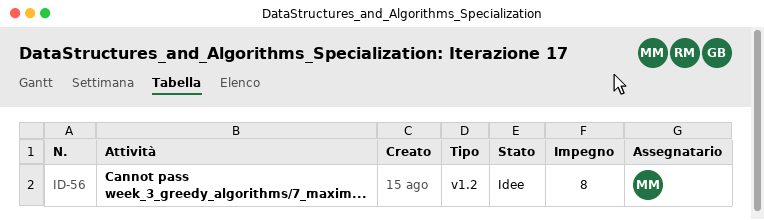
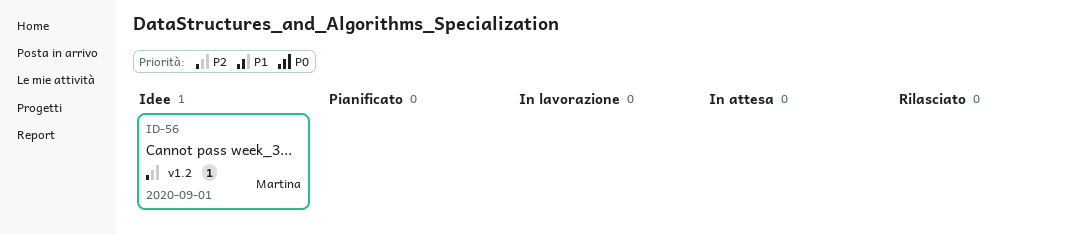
ID-56, estimate: 8 -> 1

